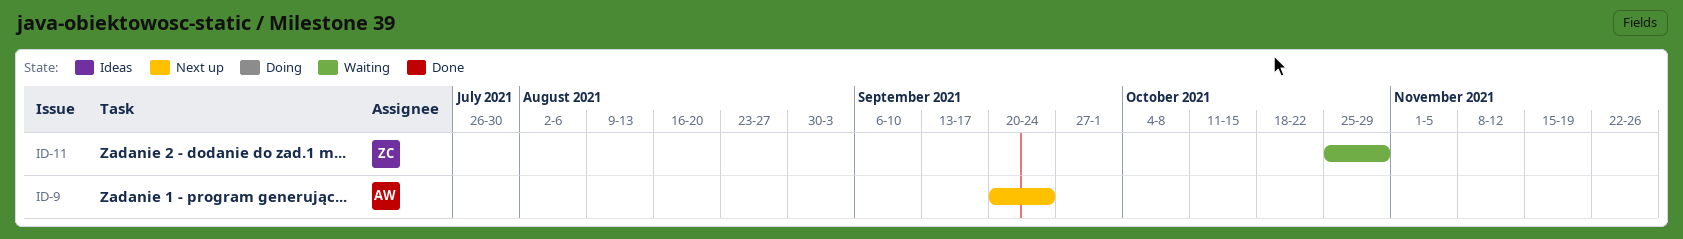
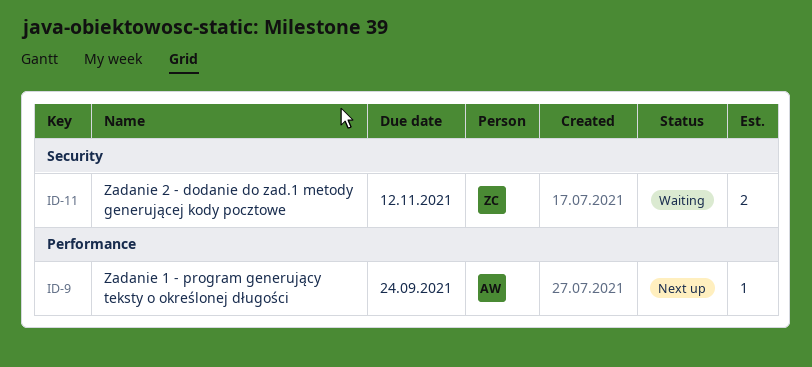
ID-11, due: Oct 29 -> Nov 12

